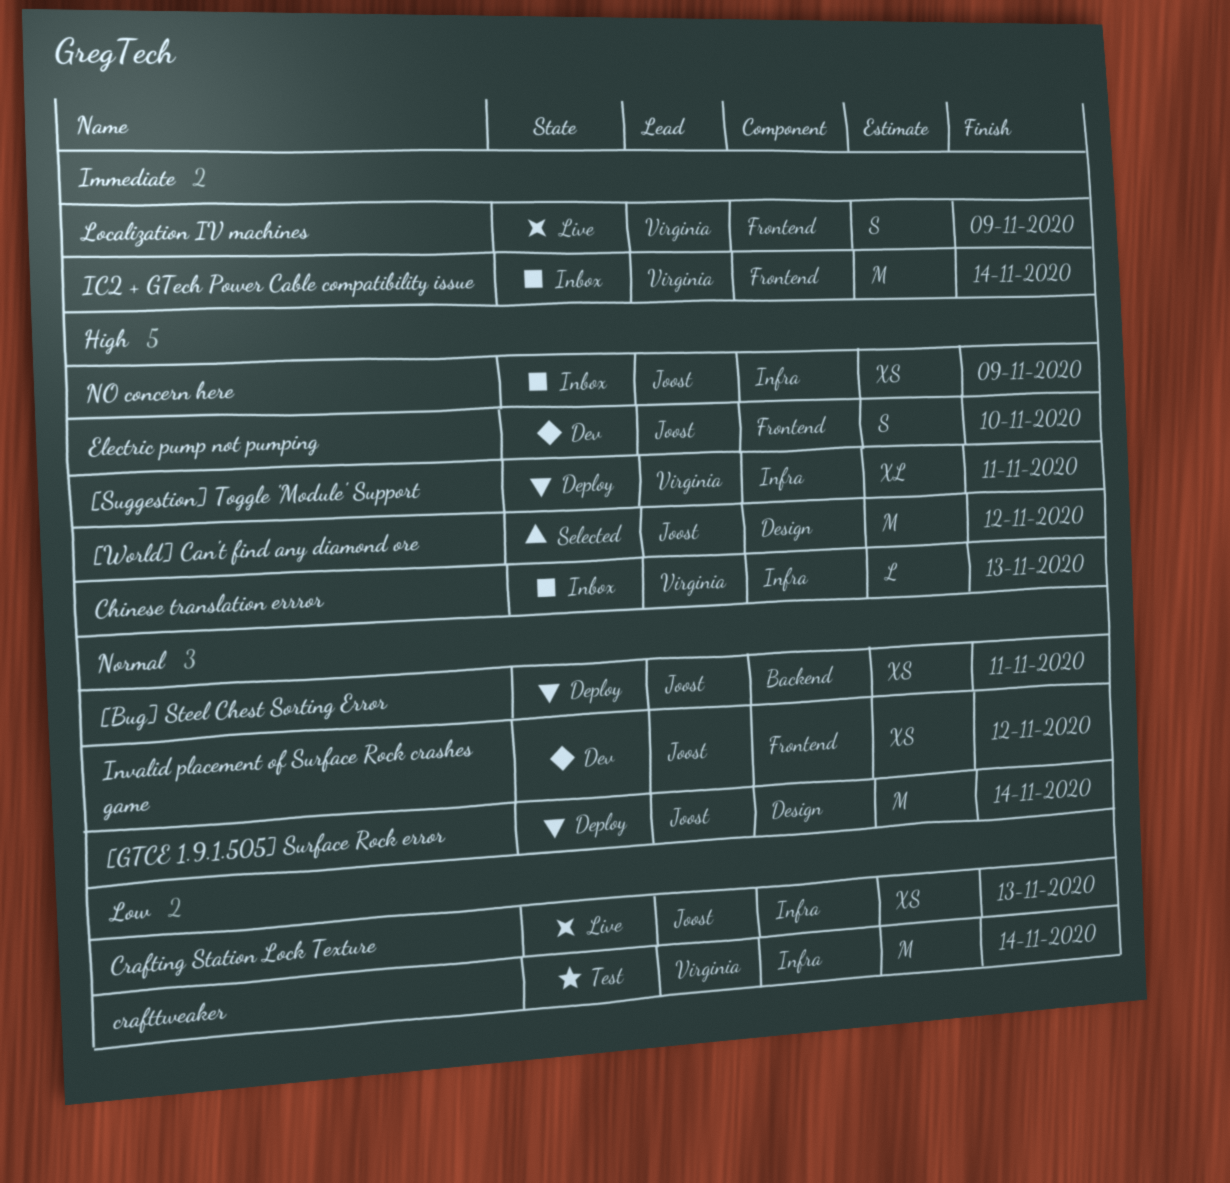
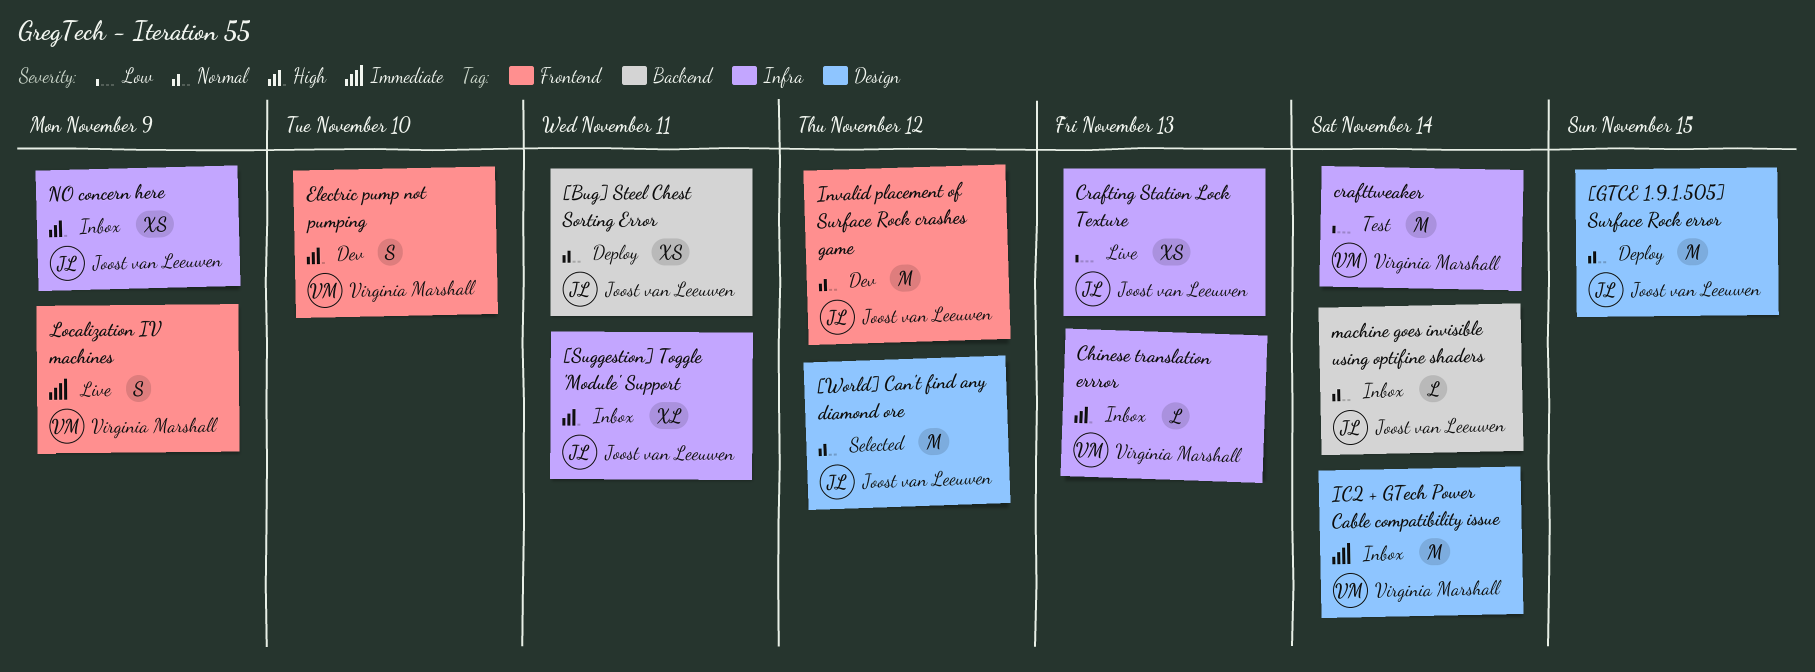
[GTCE 1.9.1.505] Surface Rock error, due: Nov 14 -> Nov 15
[Suggestion] Toggle 'Module' Support, status: Deploy -> Inbox
[Suggestion] Toggle 'Module' Support, owner: Virginia Marshall -> Joost van Leeuwen
[World] Can't find any diamond ore, priority: High -> Normal
Electric pump not pumping, owner: Joost van Leeuwen -> Virginia Marshall
IC2 + GTech Power Cable compatibility issue, label: Frontend -> Design
Invalid placement of Surface Rock crashes game, estimate: XS -> M
machine goes invisible using optifine shaders: none -> present

